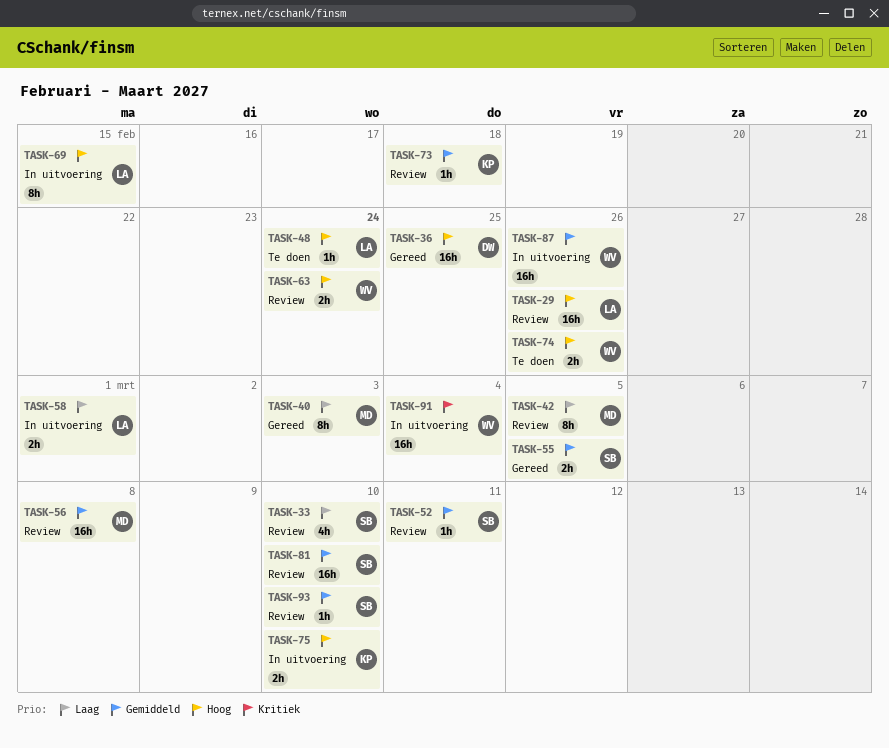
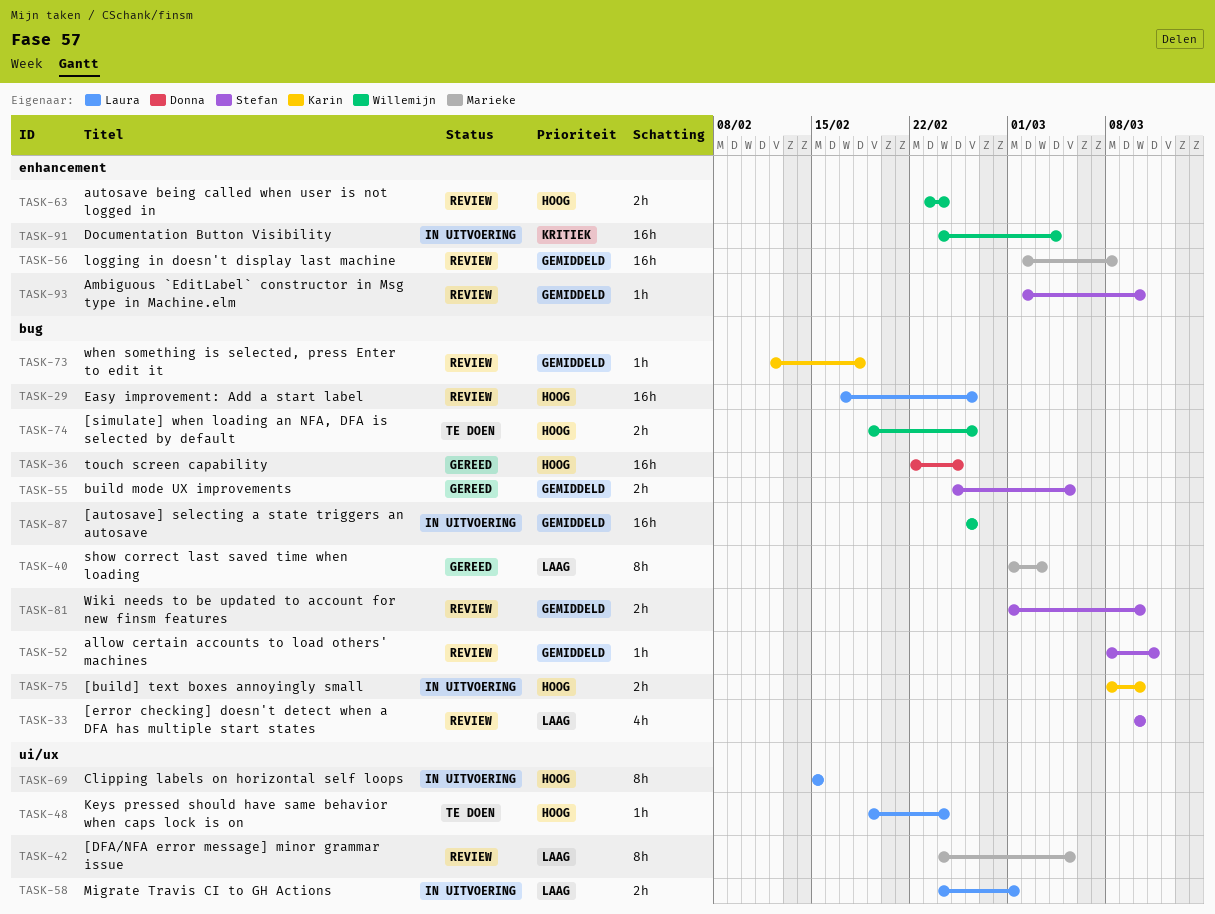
TASK-81, estimate: 16h -> 2h

